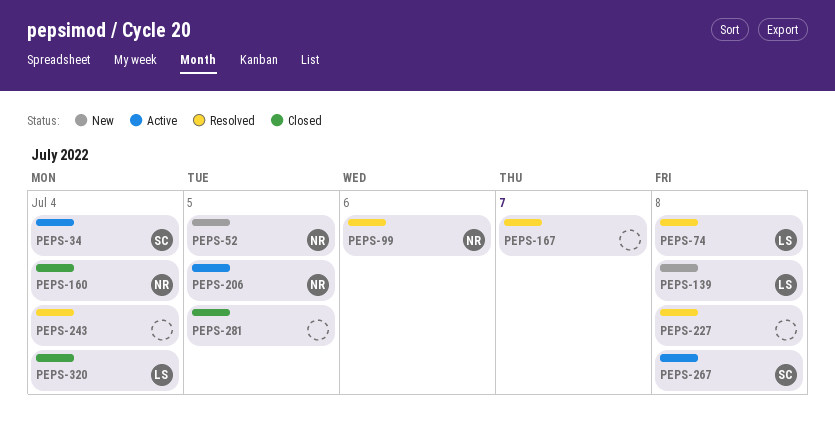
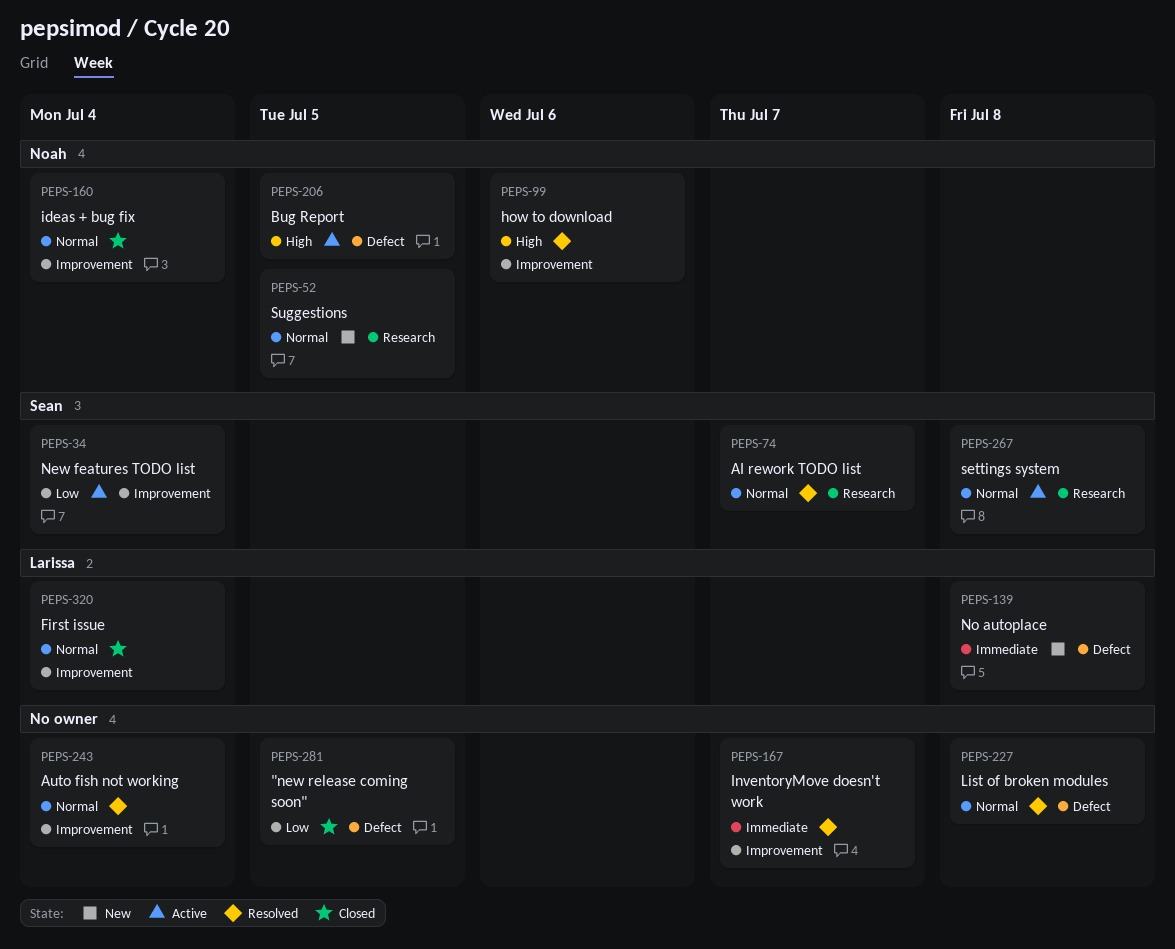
PEPS-74, owner: Larissa -> Sean
PEPS-74, due: Jul 8 -> Jul 7

